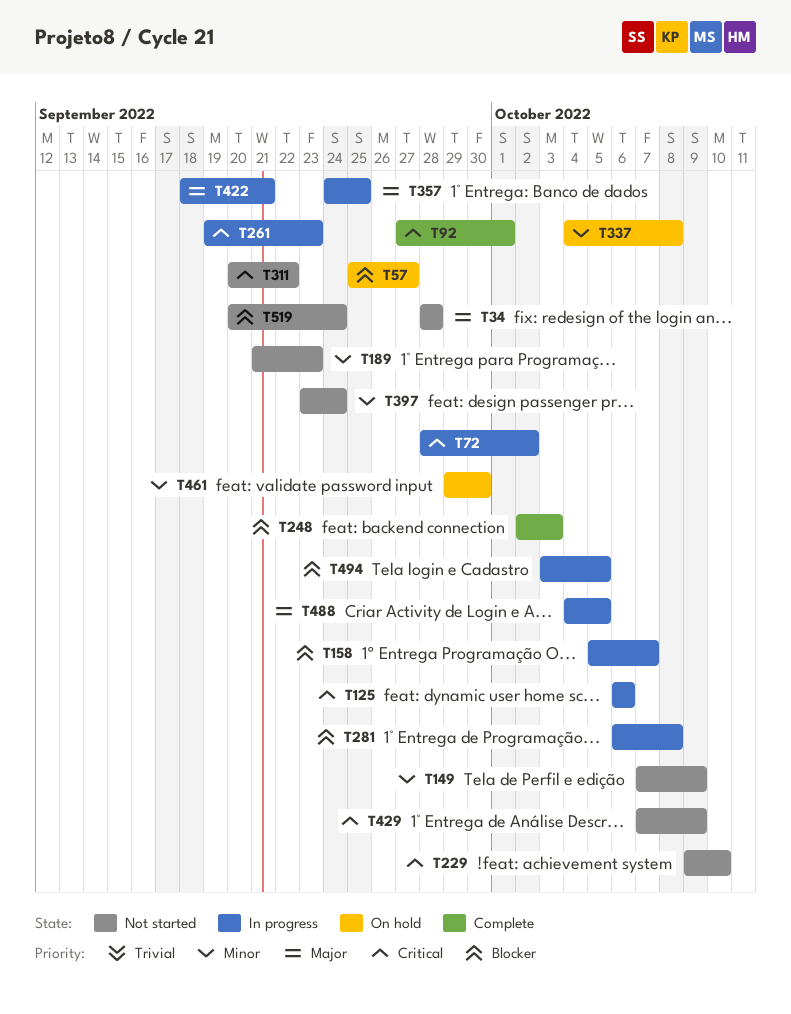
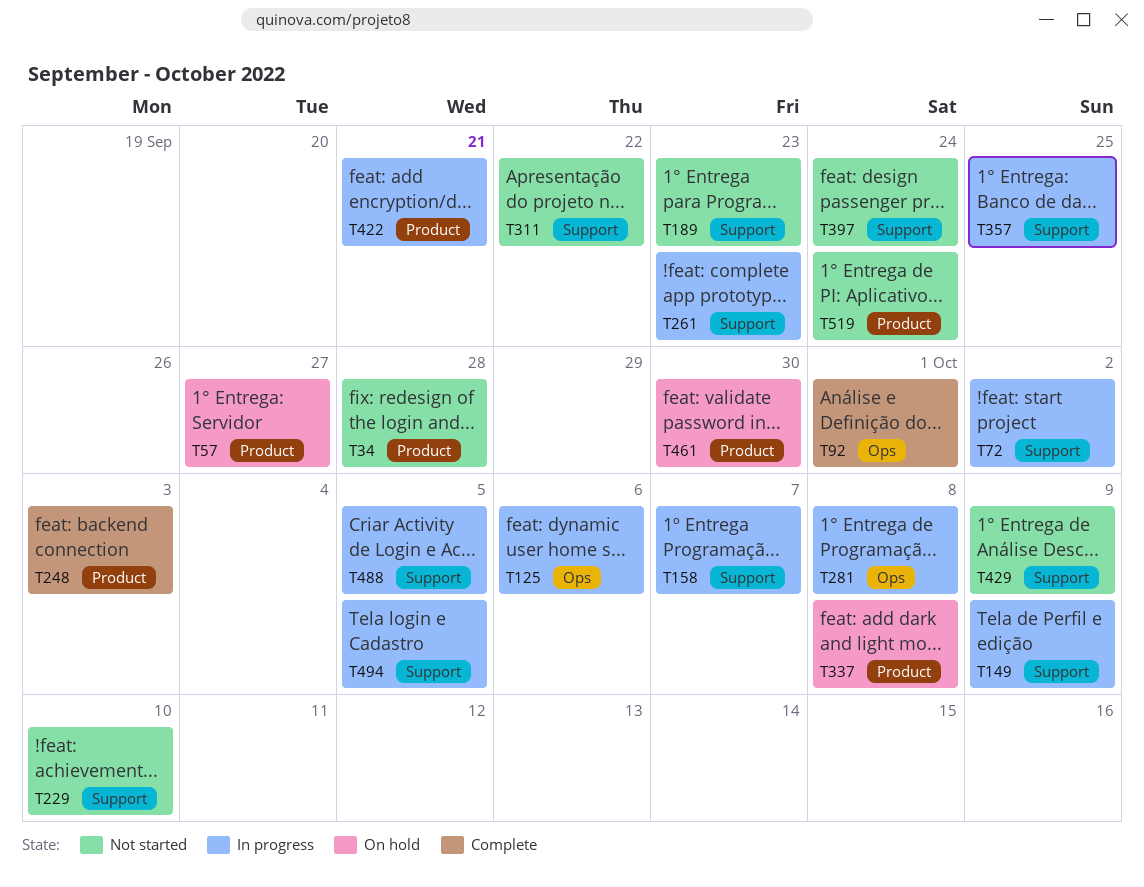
T149, status: Not started -> In progress

